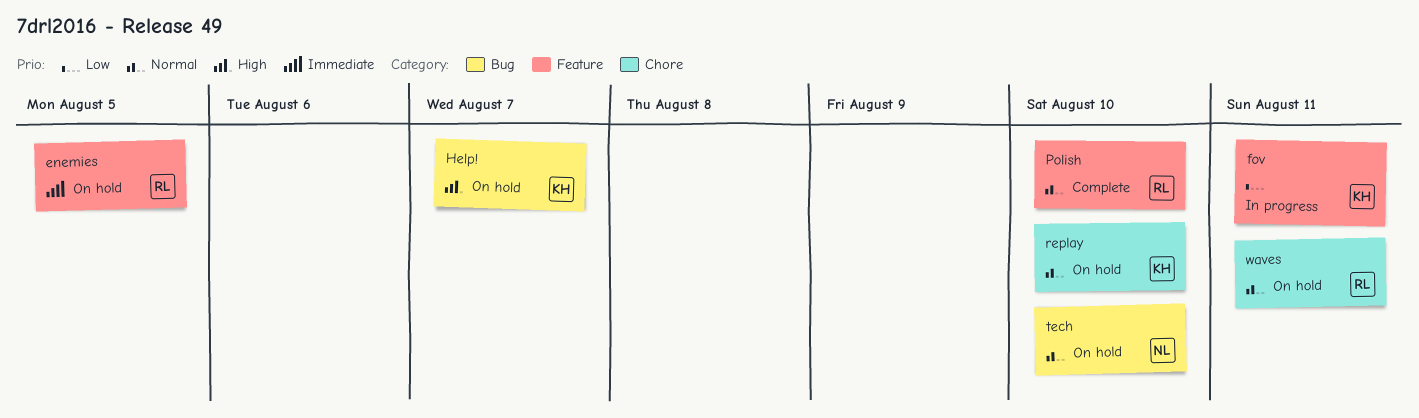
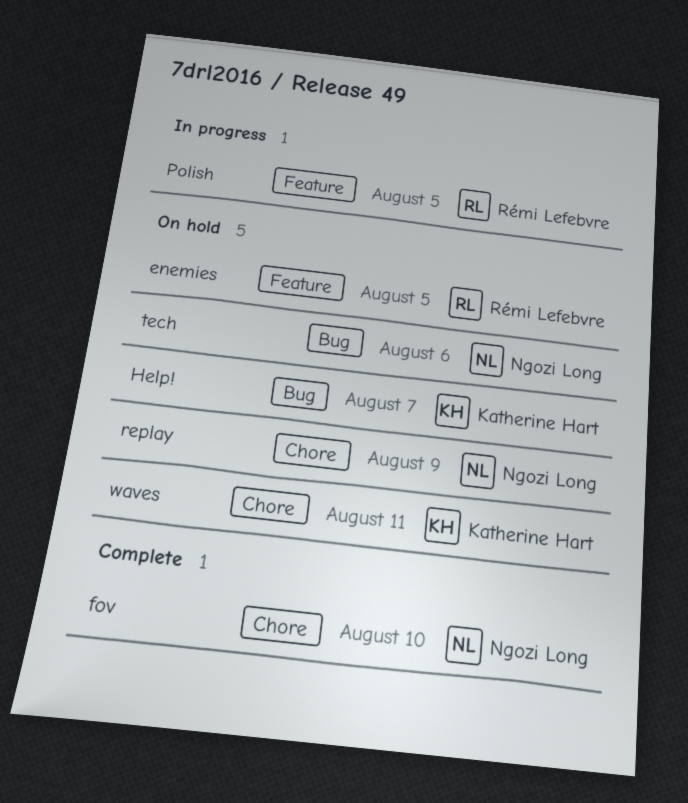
fov, status: In progress -> Complete
fov, owner: Katherine Hart -> Ngozi Long
fov, label: Feature -> Chore
fov, due: Aug 11 -> Aug 10
Polish, status: Complete -> In progress
Polish, due: Aug 10 -> Aug 5
replay, owner: Katherine Hart -> Ngozi Long
replay, due: Aug 10 -> Aug 9
tech, due: Aug 10 -> Aug 6
waves, owner: Rémi Lefebvre -> Katherine Hart

